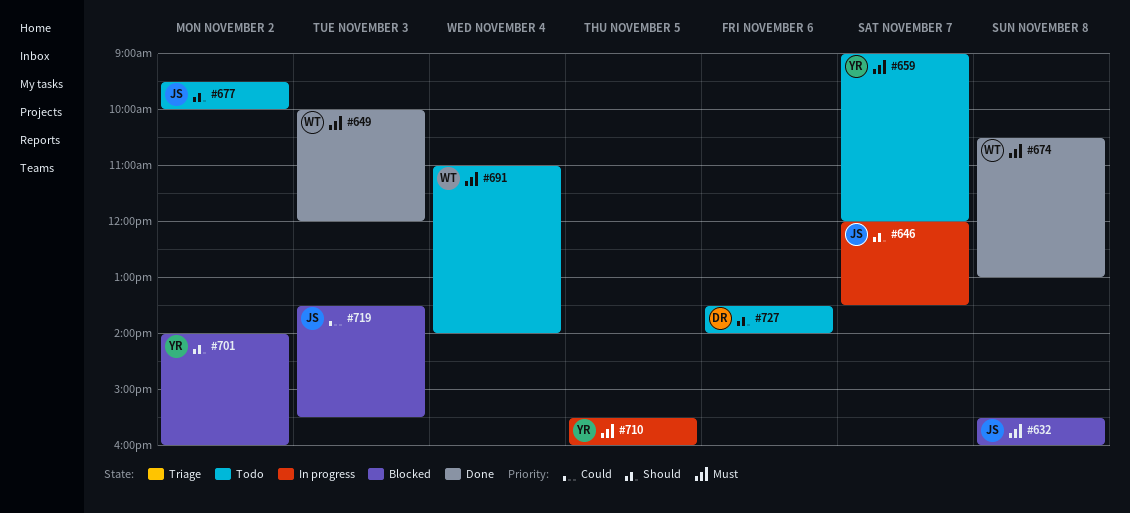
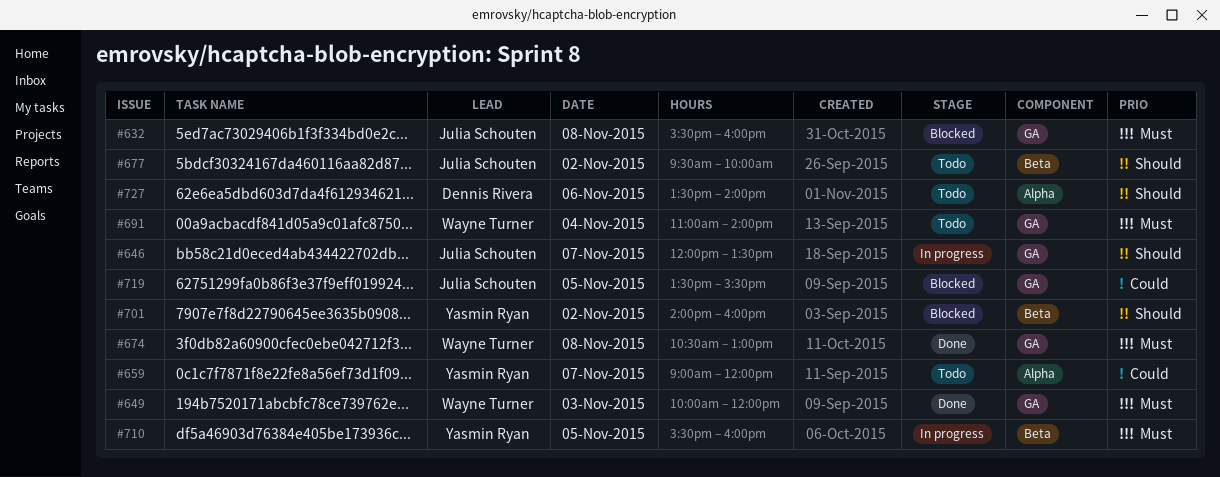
#659, priority: Must -> Could
#719, day: Nov 3 -> Nov 5

